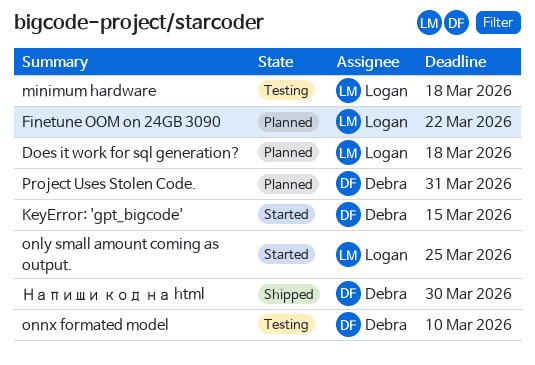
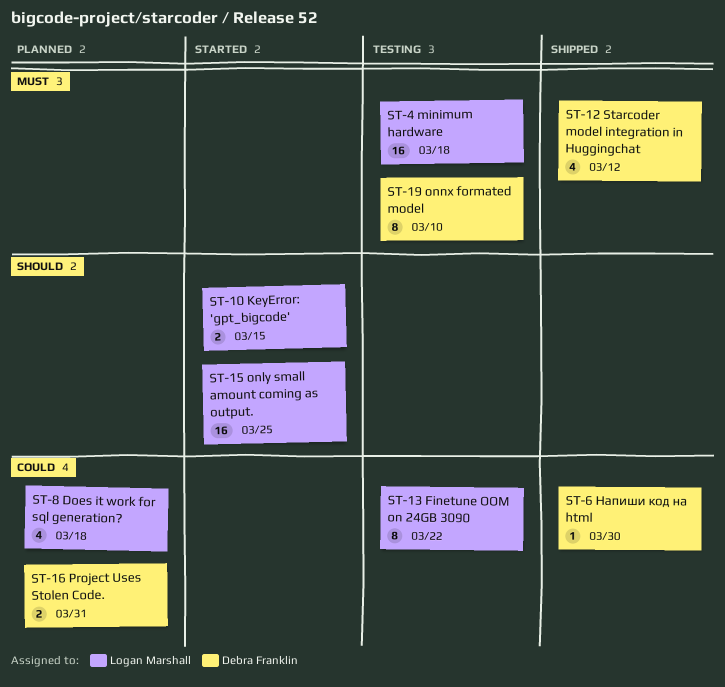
Finetune OOM on 24GB 3090, status: Planned -> Testing
KeyError: 'gpt_bigcode', owner: Debra Franklin -> Logan Marshall
Starcoder model integration in Huggingchat: none -> present

